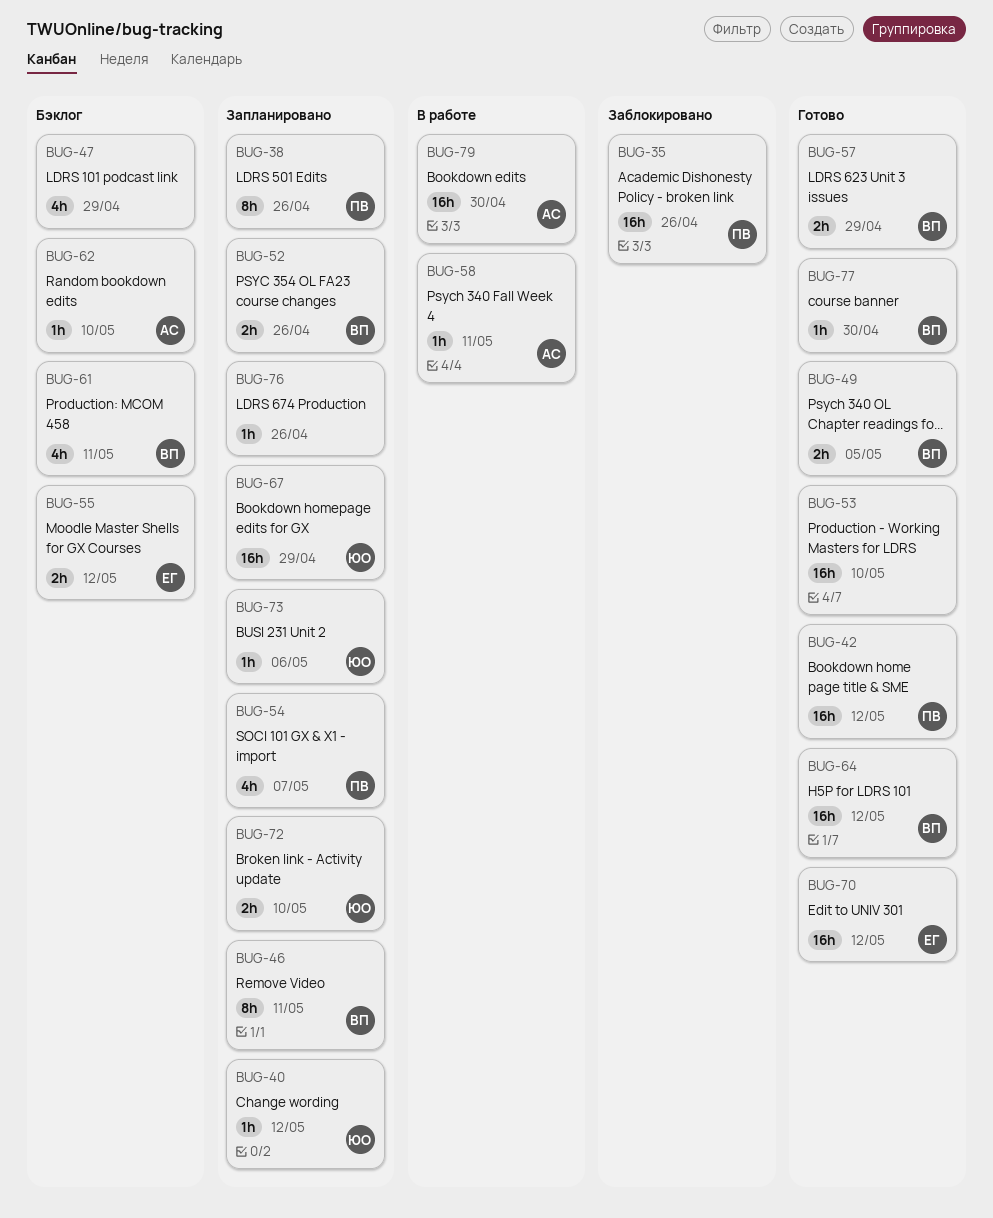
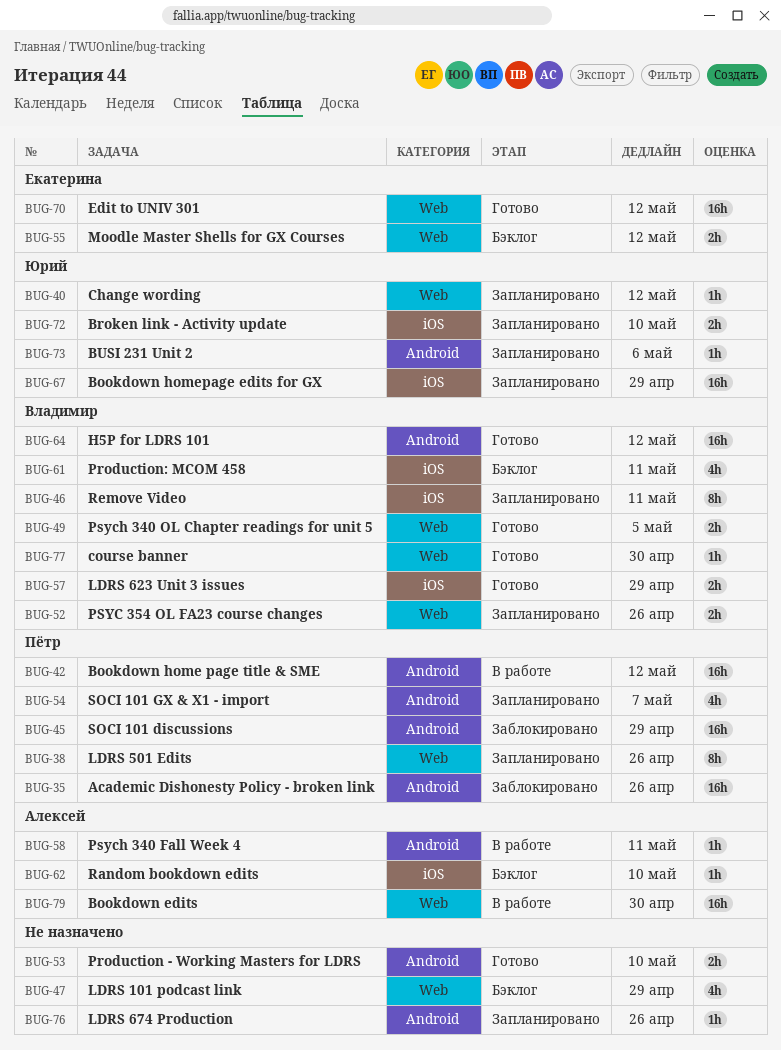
BUG-42, status: Готово -> В работе
BUG-45: none -> present
BUG-53, estimate: 16h -> 2h

